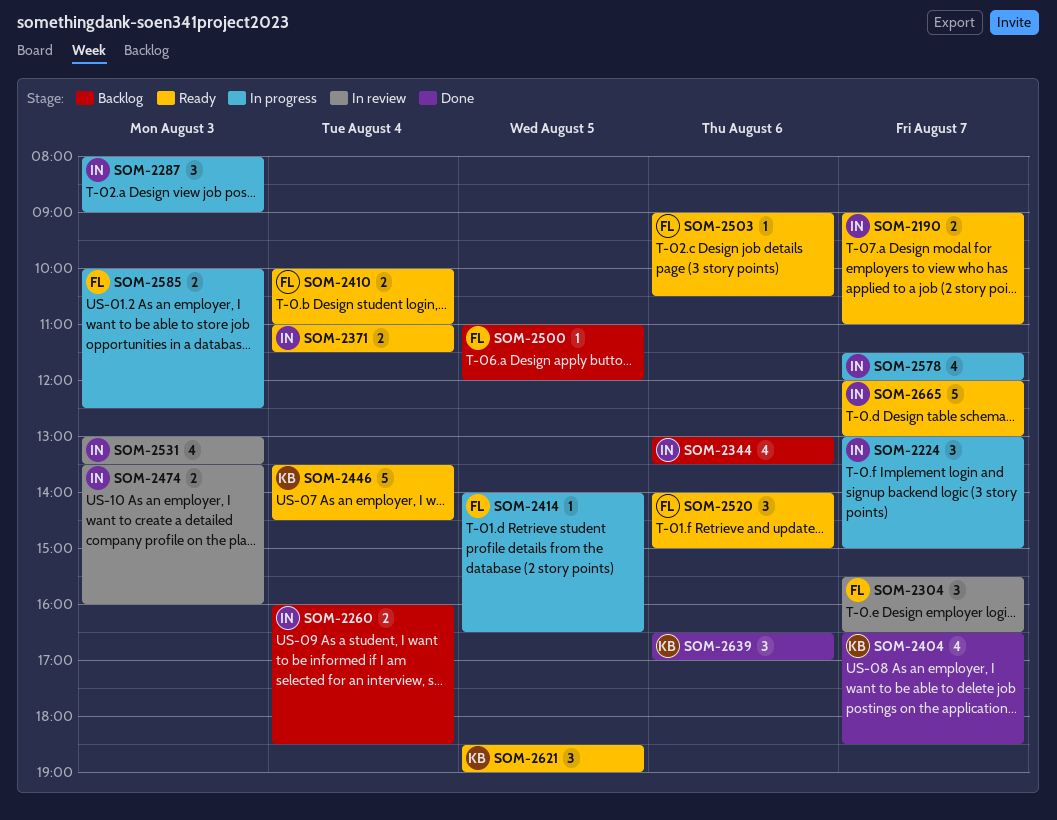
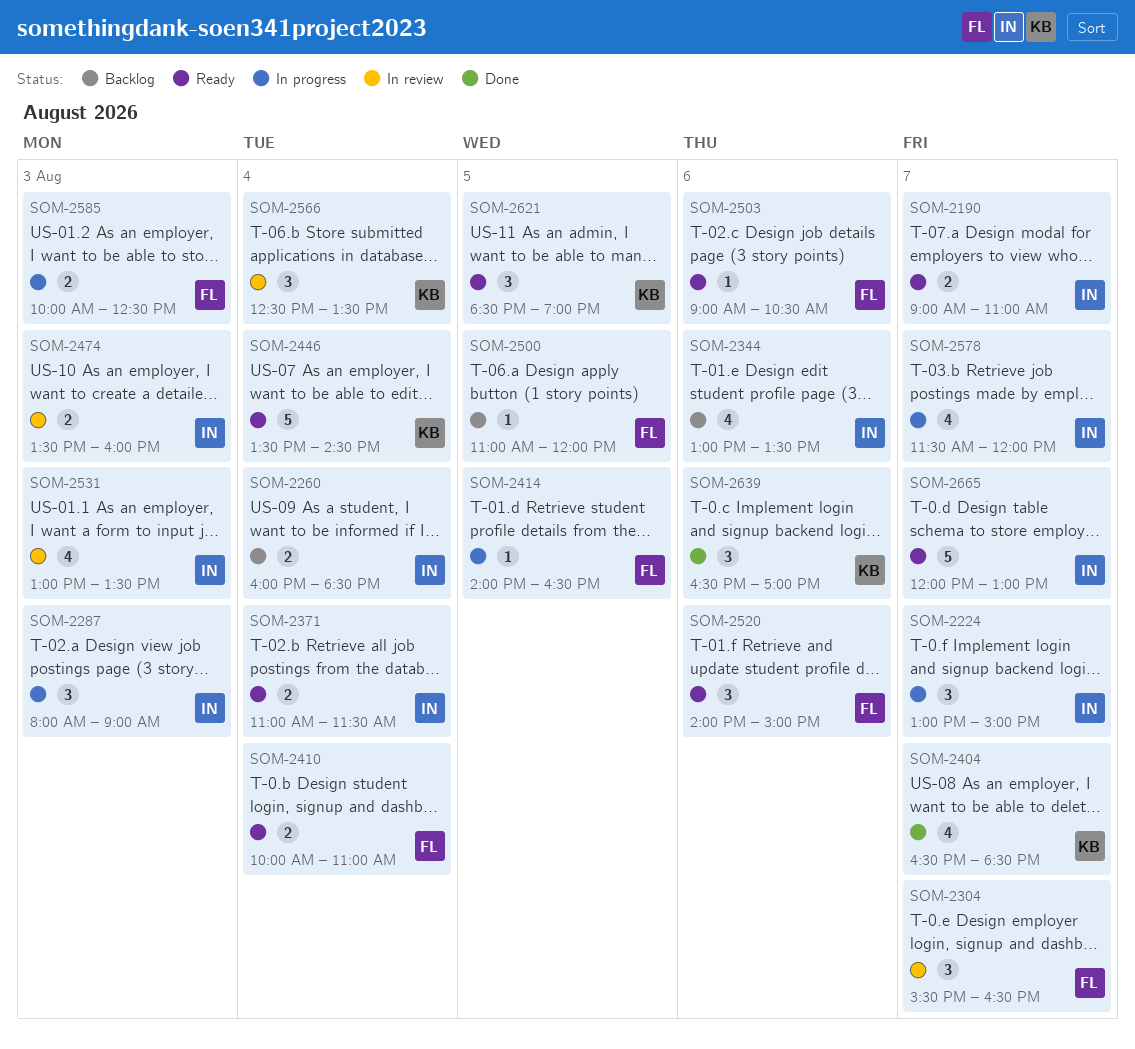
SOM-2566: none -> present

